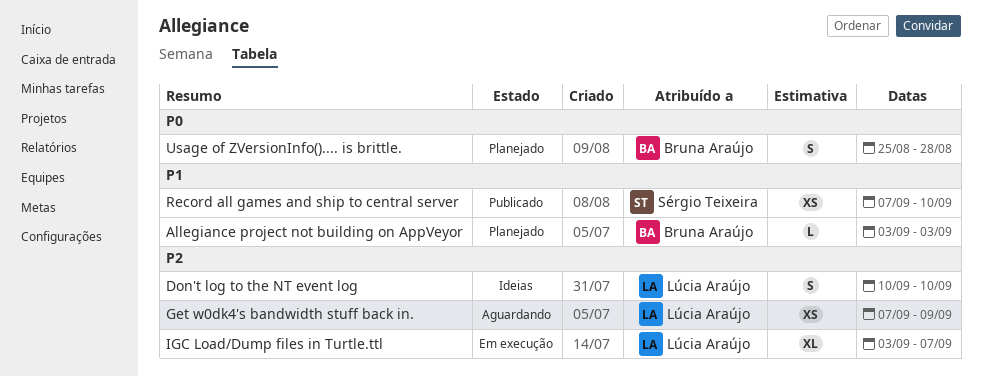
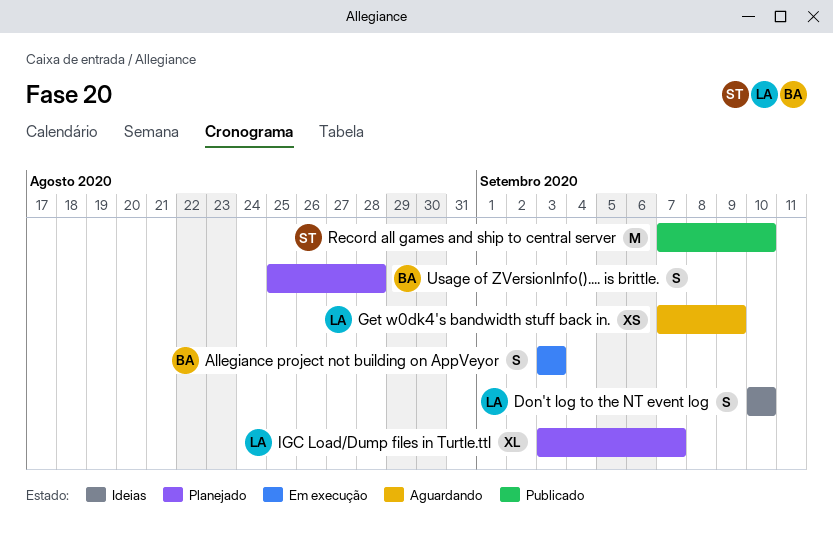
Allegiance project not building on AppVeyor, status: Planejado -> Em execução
Allegiance project not building on AppVeyor, estimate: L -> S
IGC Load/Dump files in Turtle.ttl, status: Em execução -> Planejado
Record all games and ship to central server, estimate: XS -> M

